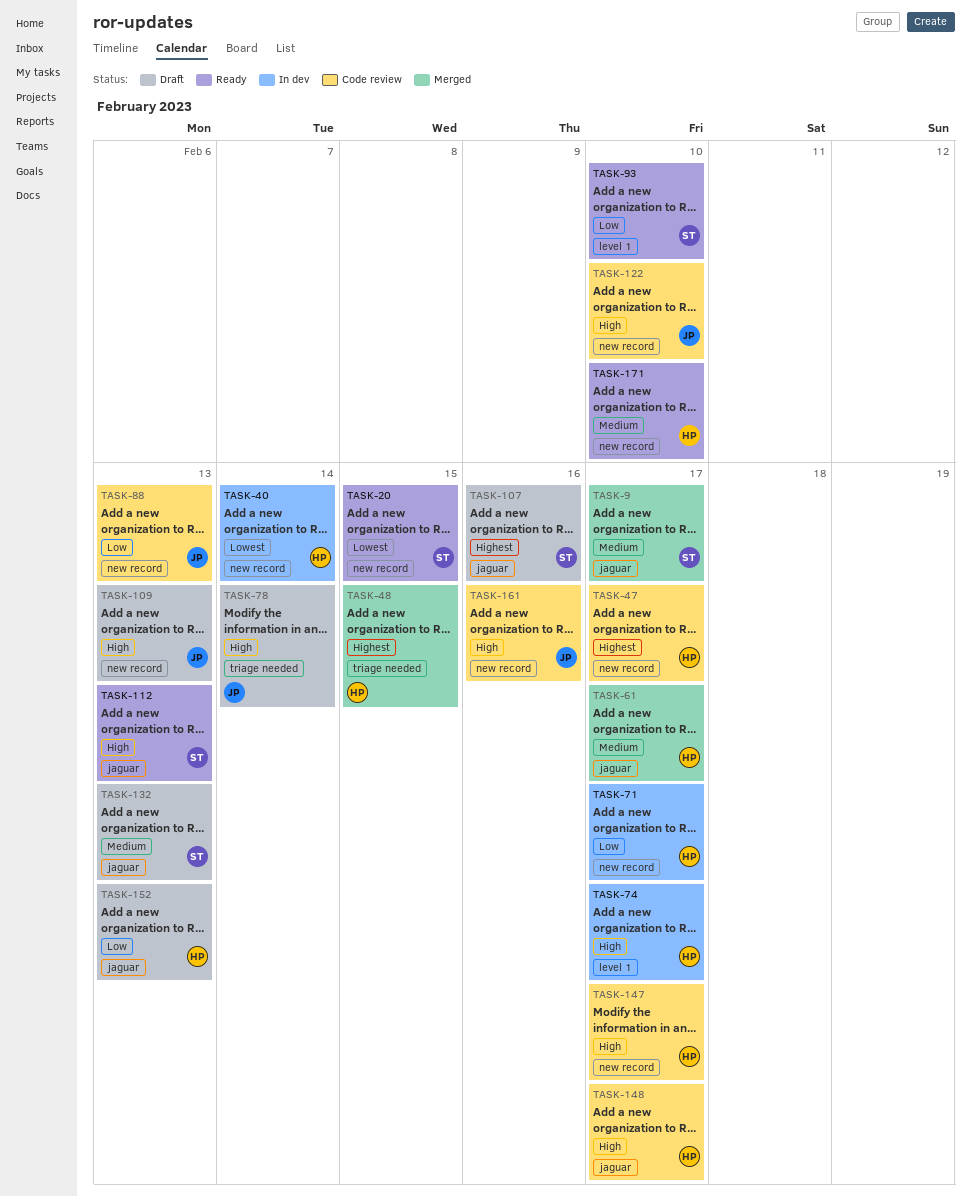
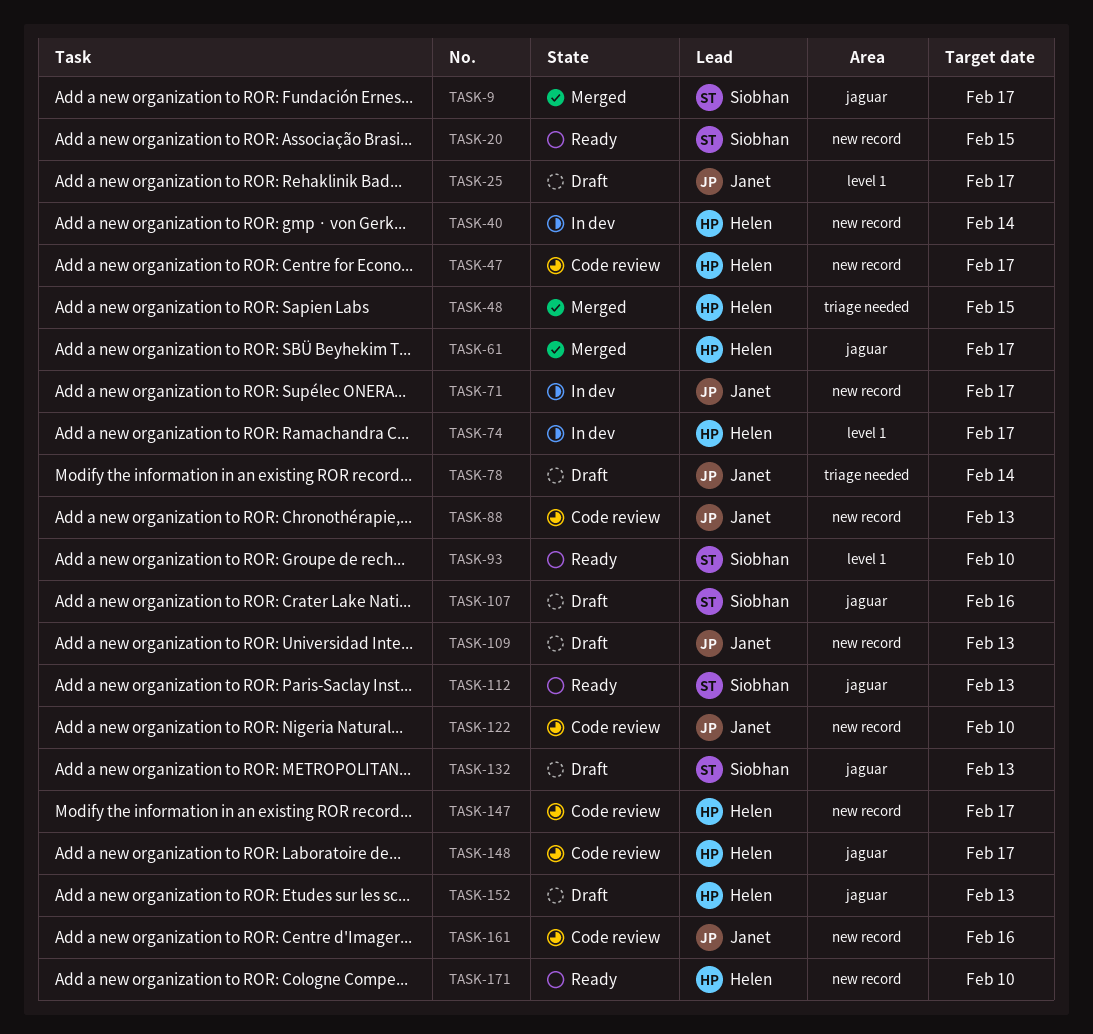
TASK-25: none -> present
TASK-71, owner: Helen -> Janet

